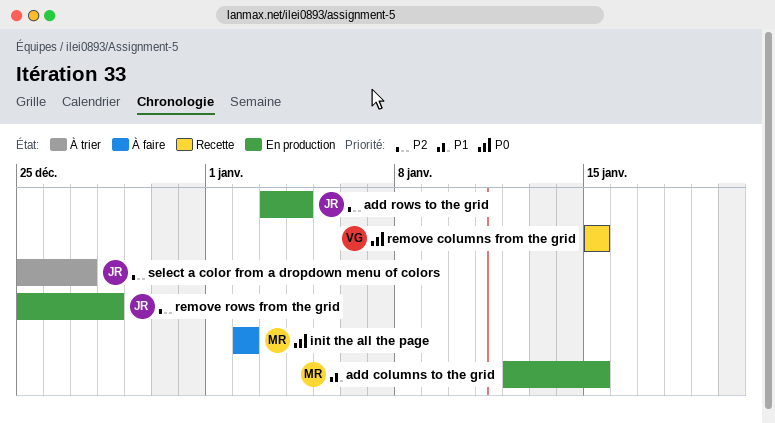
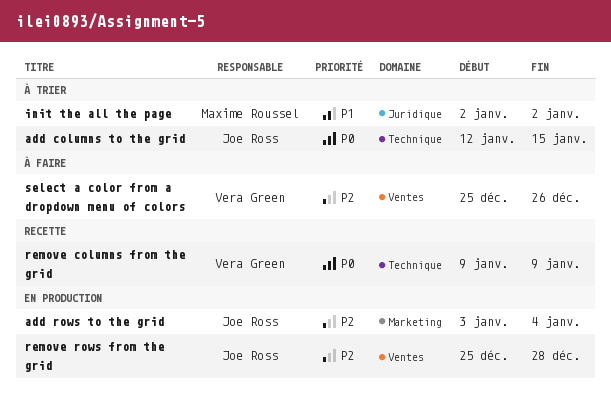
add columns to the grid, status: En production -> À trier
add columns to the grid, owner: Maxime Roussel -> Joe Ross
add columns to the grid, priority: P1 -> P0
init the all the page, status: À faire -> À trier
init the all the page, priority: P0 -> P1
remove columns from the grid, start: Jan 15 -> Jan 9
remove columns from the grid, due: Jan 15 -> Jan 9
select a color from a dropdown menu of colors, status: À trier -> À faire
select a color from a dropdown menu of colors, owner: Joe Ross -> Vera Green
select a color from a dropdown menu of colors, due: Dec 27 -> Dec 26

